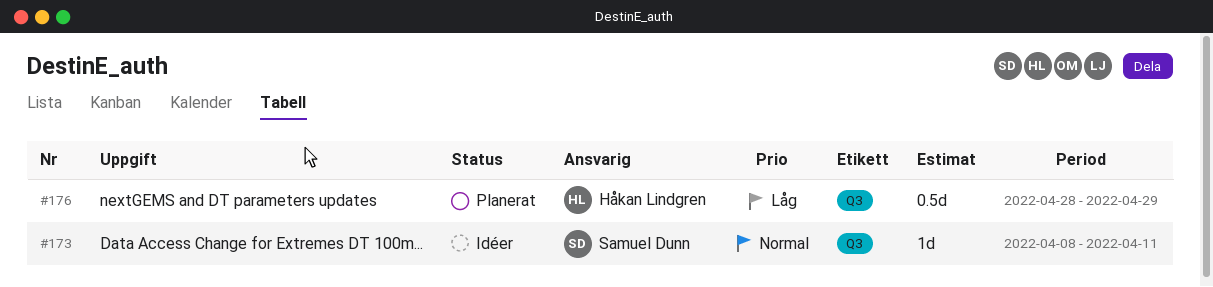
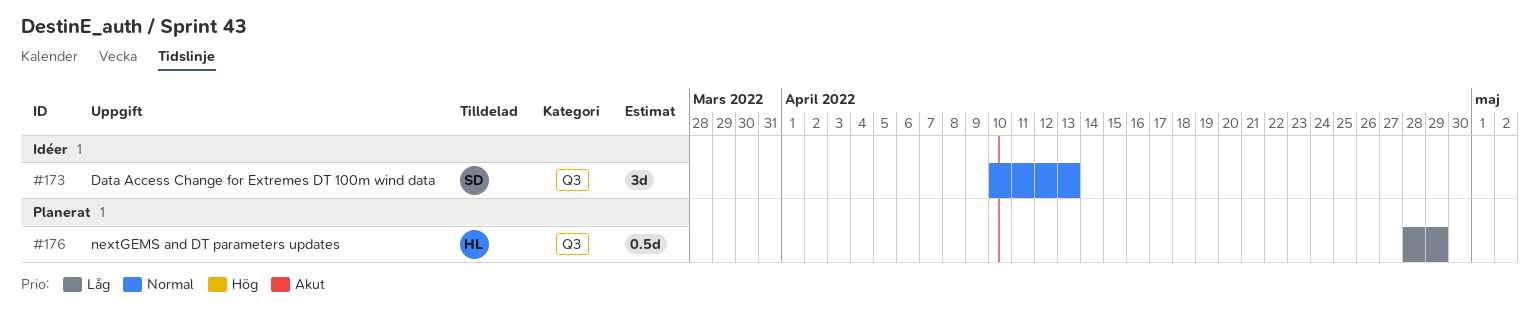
#173, estimate: 1d -> 3d
#173, start: Apr 8 -> Apr 10
#173, due: Apr 11 -> Apr 13

